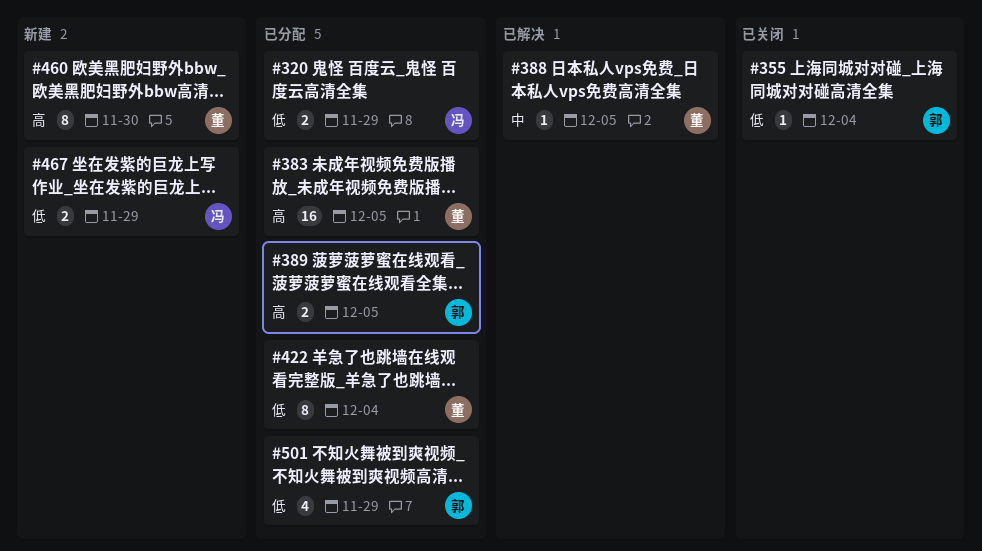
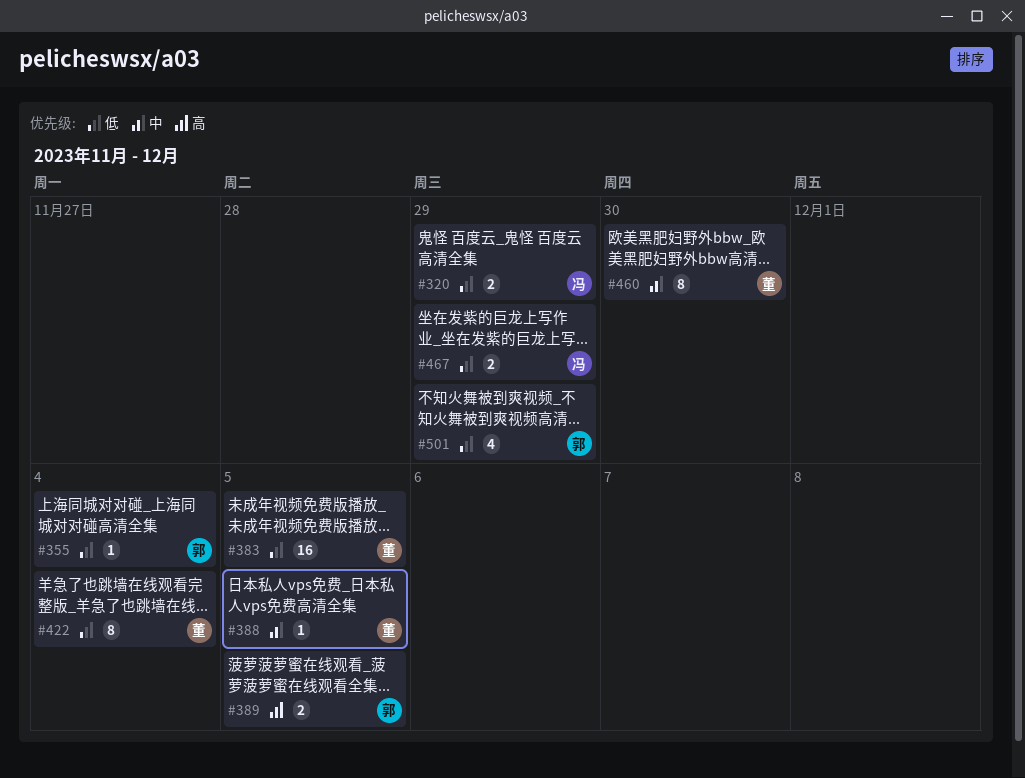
#383, priority: 高 -> 低
#460, priority: 高 -> 中

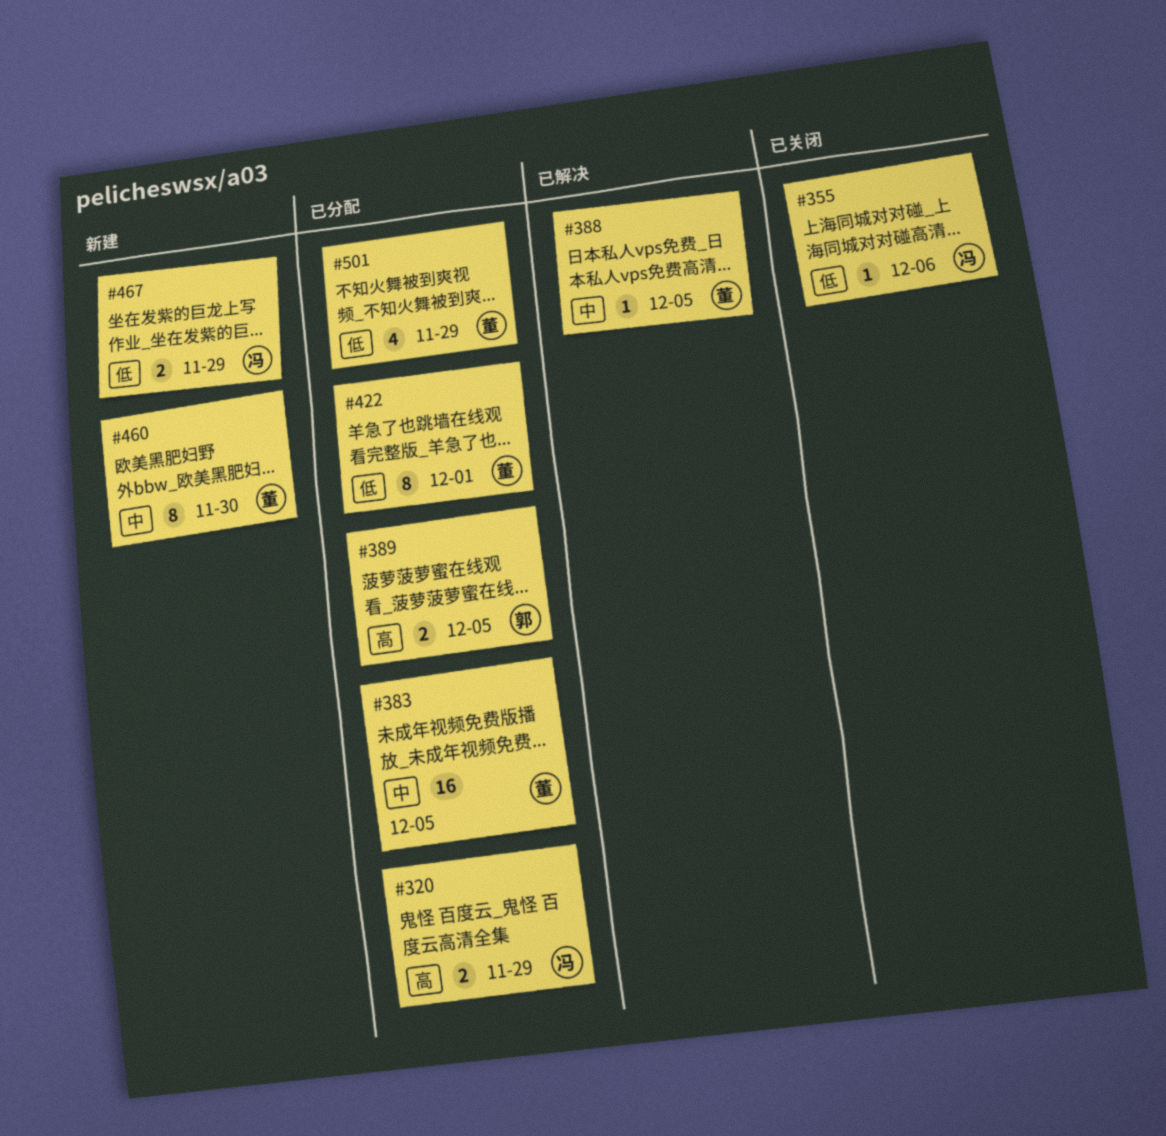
#320, priority: 低 -> 高
#355, owner: 郭 -> 冯
#355, due: Dec 4 -> Dec 6
#383, priority: 低 -> 中
#422, due: Dec 4 -> Dec 1
#501, owner: 郭 -> 董

